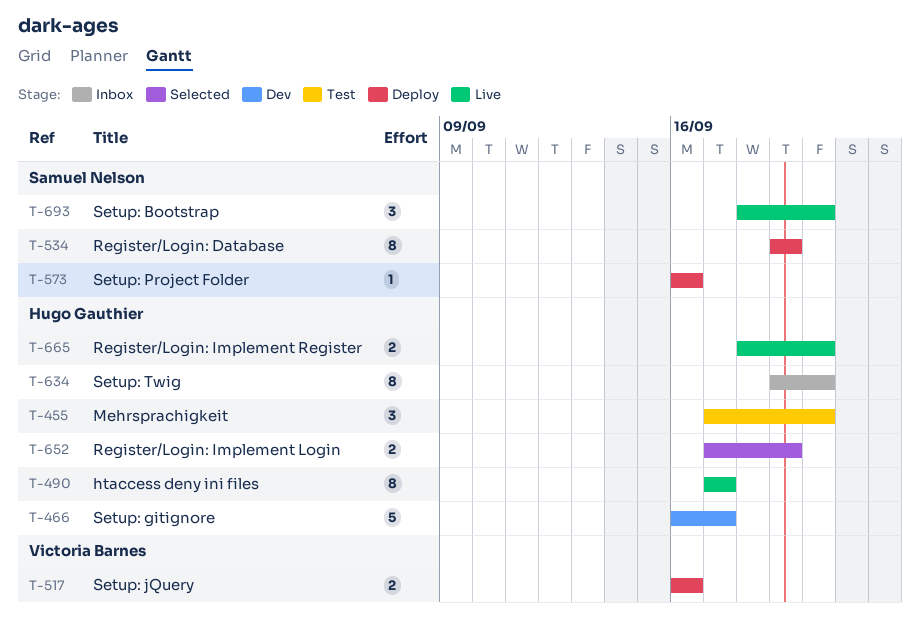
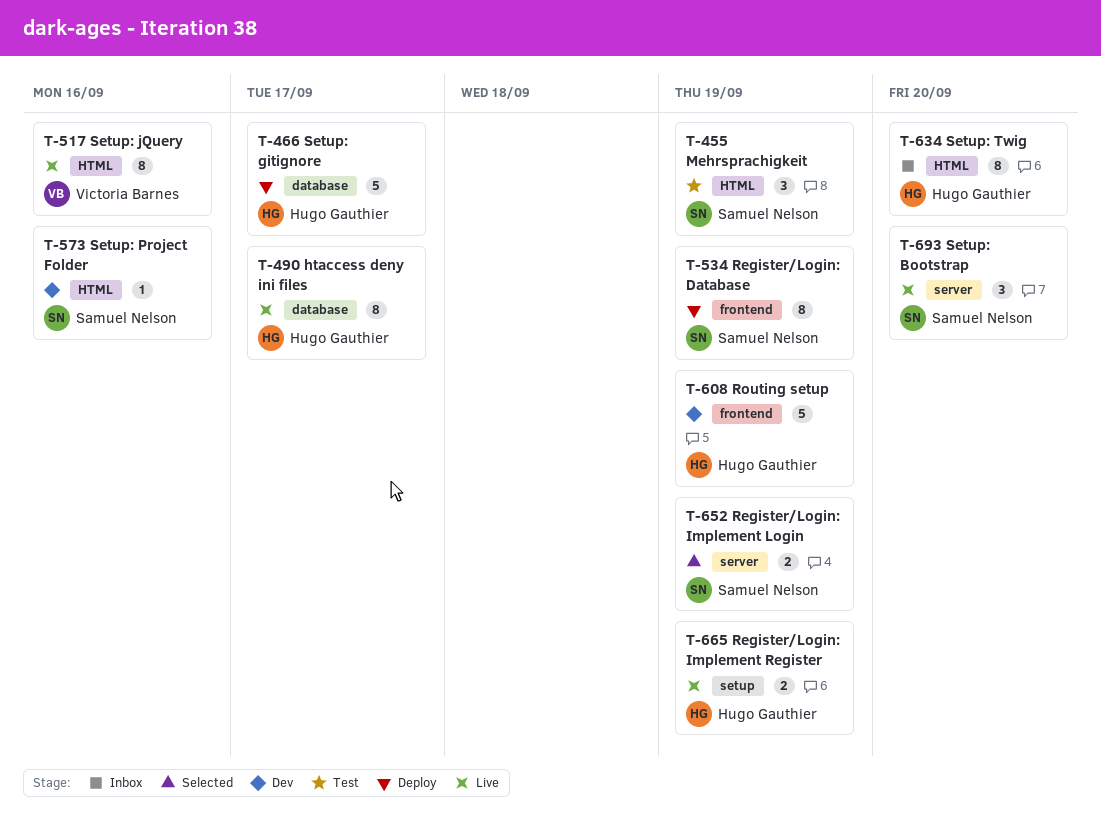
T-455, owner: Hugo Gauthier -> Samuel Nelson
T-455, due: Sep 20 -> Sep 19
T-466, status: Dev -> Deploy
T-517, status: Deploy -> Live
T-517, estimate: 2 -> 8
T-573, status: Deploy -> Dev
T-608: none -> present
T-652, owner: Hugo Gauthier -> Samuel Nelson
T-665, due: Sep 20 -> Sep 19

